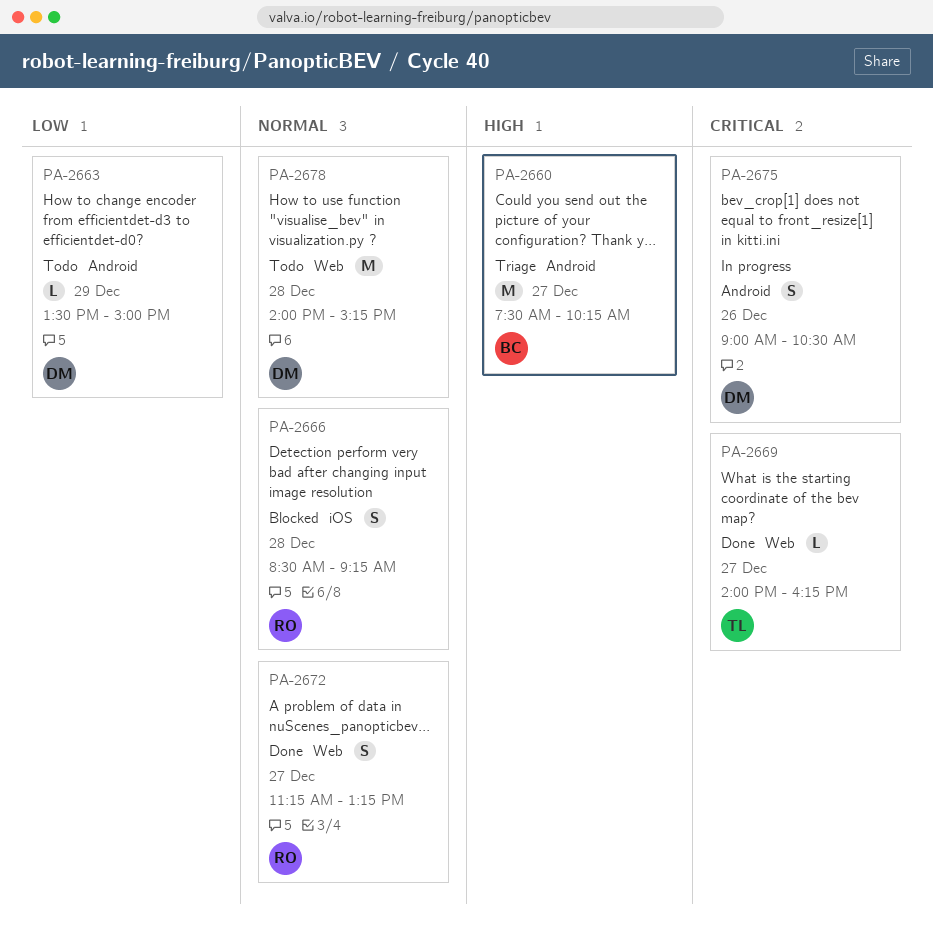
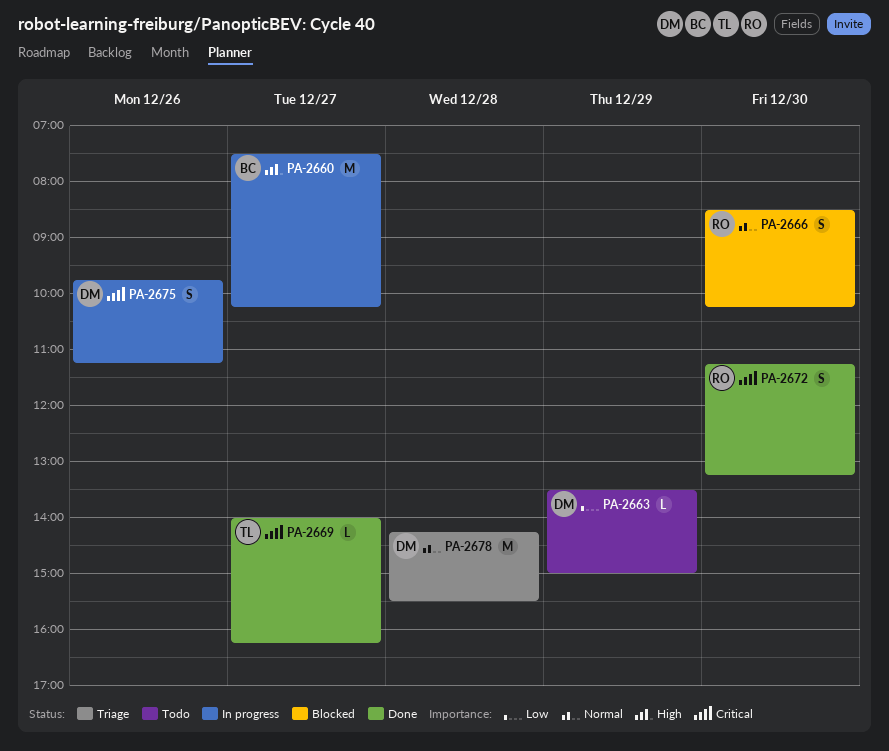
PA-2660, status: Triage -> In progress
PA-2666, day: Dec 28 -> Dec 30
PA-2666, ends: 09:15 -> 10:15
PA-2672, priority: Normal -> Critical
PA-2672, day: Dec 27 -> Dec 30
PA-2675, begins: 09:00 -> 09:45
PA-2675, ends: 10:30 -> 11:15
PA-2678, status: Todo -> Triage
PA-2678, begins: 14:00 -> 14:15
PA-2678, ends: 15:15 -> 15:30

